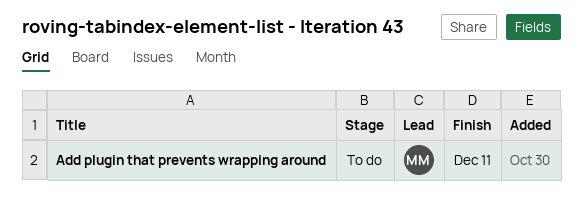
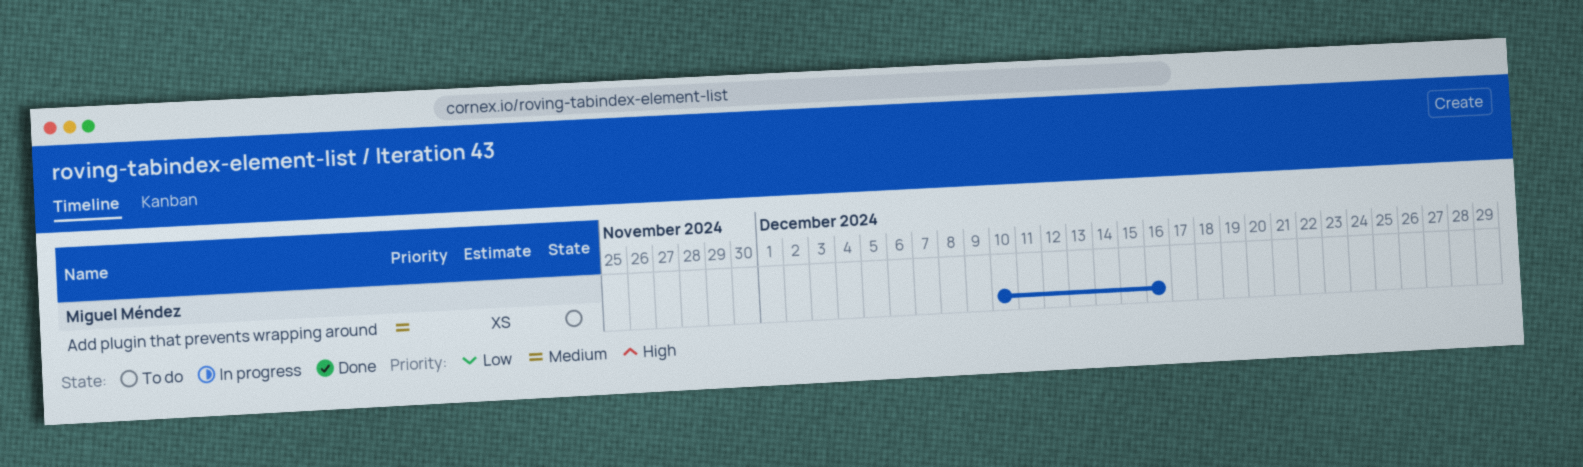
Add plugin that prevents wrapping around, due: Dec 11 -> Dec 16

